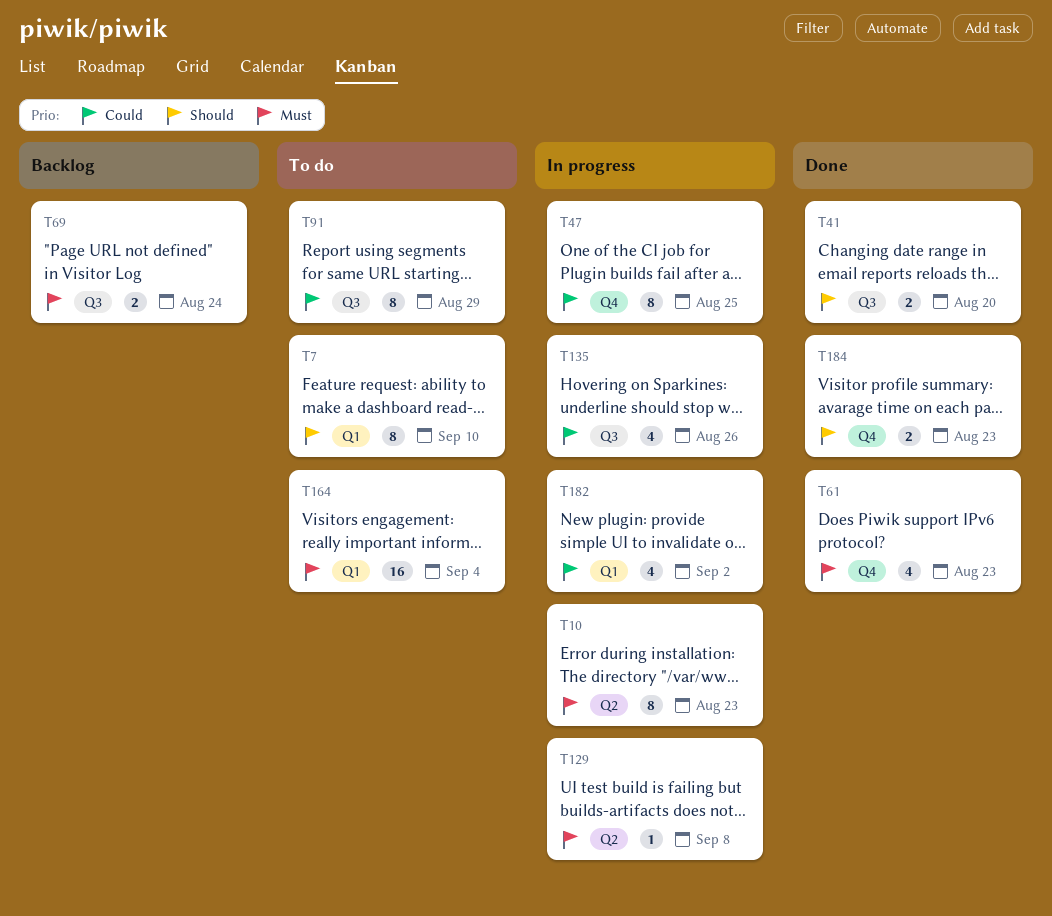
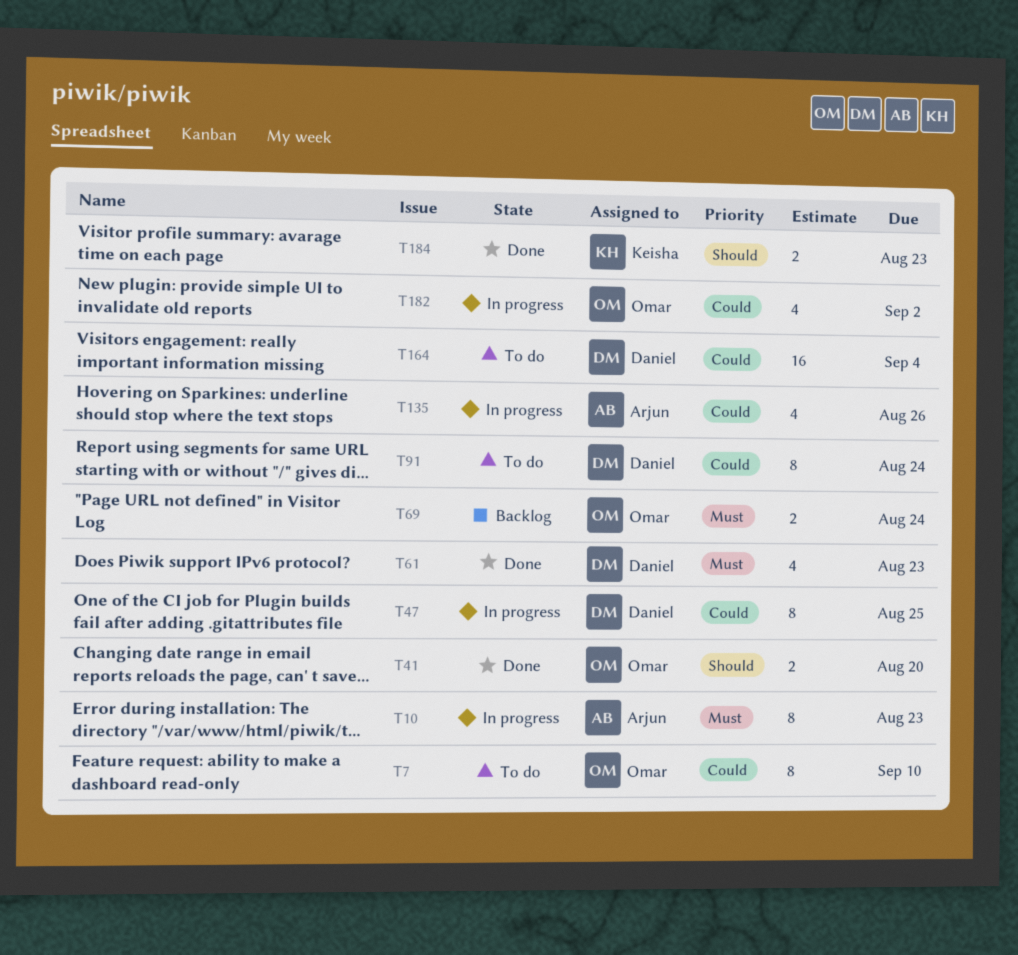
T7, priority: Should -> Could
T91, due: Aug 29 -> Aug 24
T129: present -> none
T164, priority: Must -> Could

